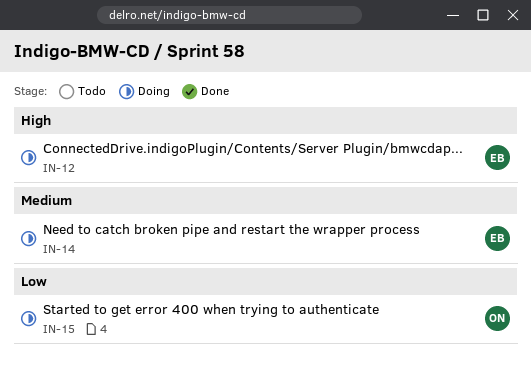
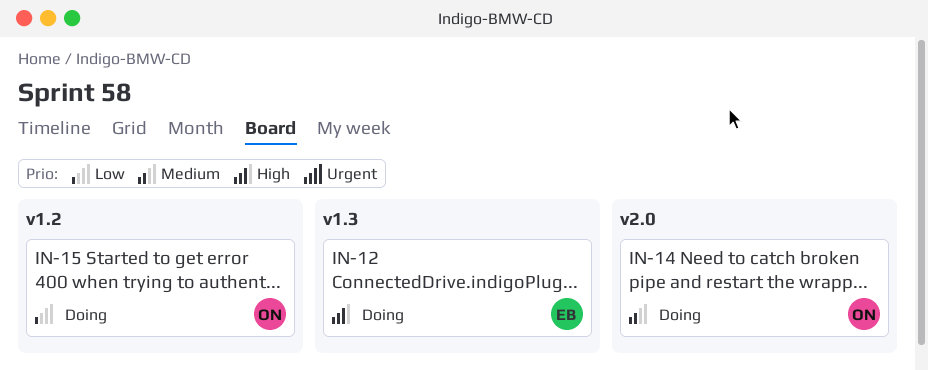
IN-14, owner: EB -> ON

